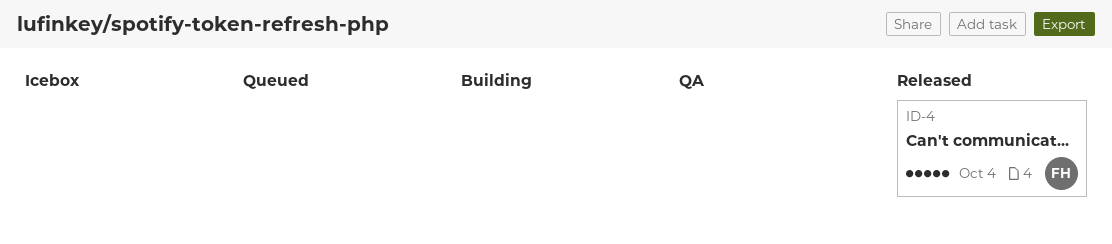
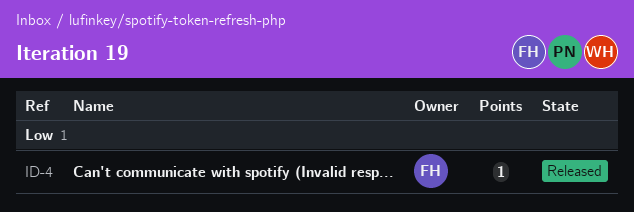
ID-4, estimate: 5 -> 1

